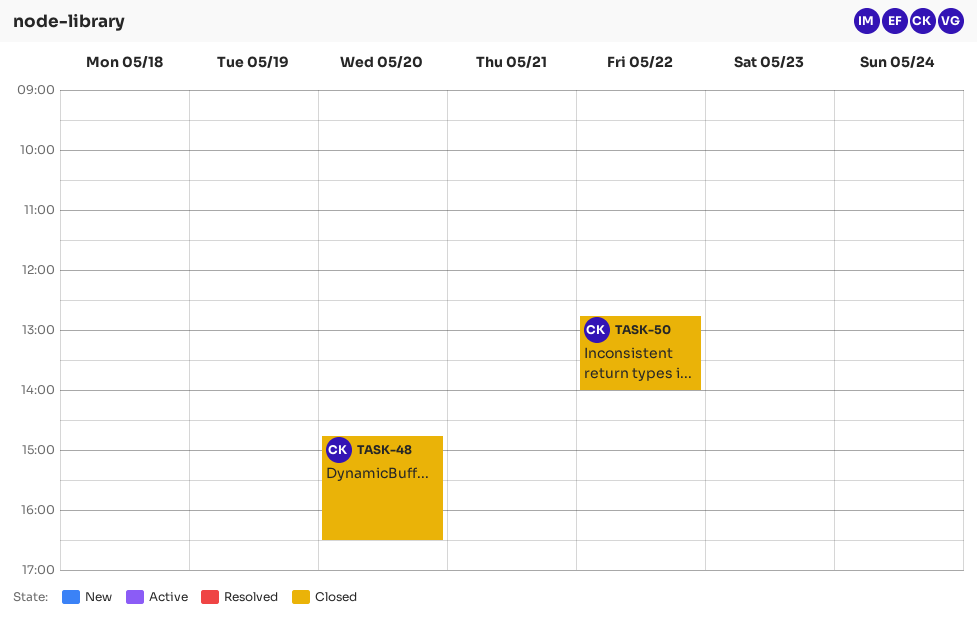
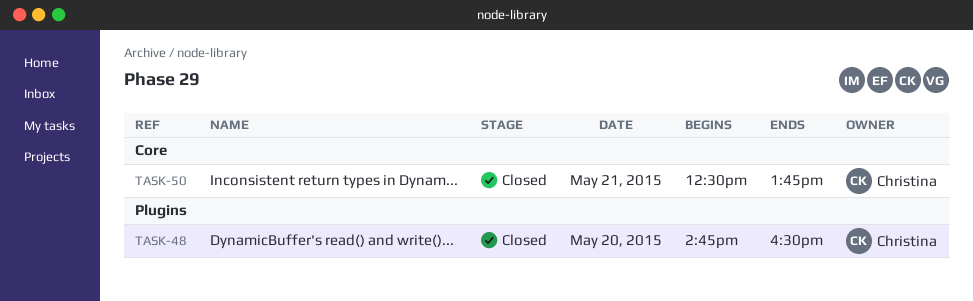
TASK-50, day: May 22 -> May 21
TASK-50, begins: 12:45 -> 12:30
TASK-50, ends: 14:00 -> 13:45

